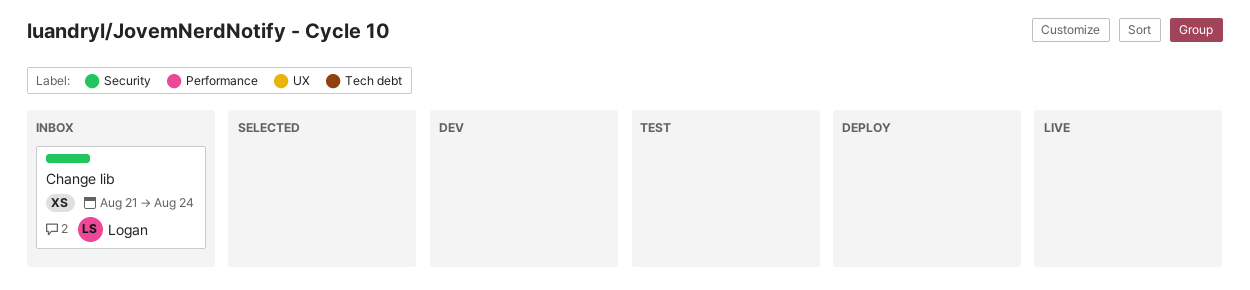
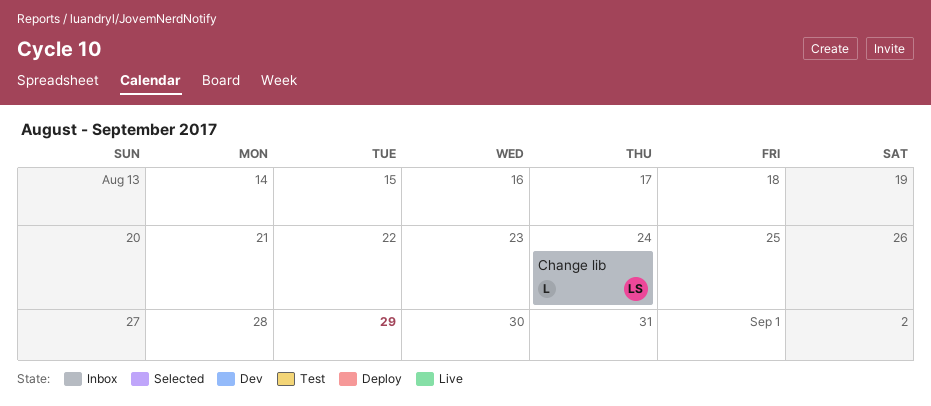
Change lib, estimate: XS -> L

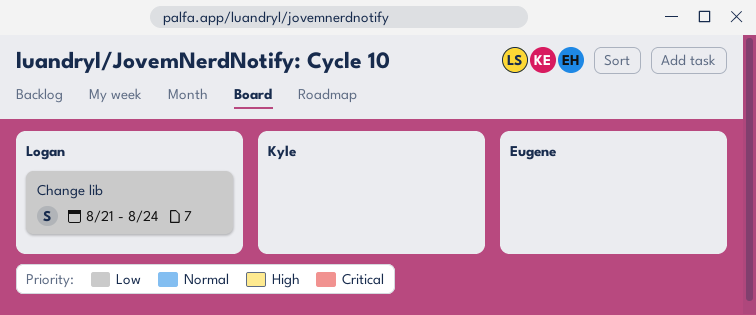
Change lib, estimate: L -> S

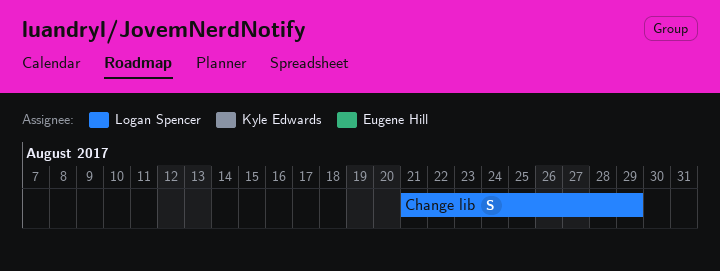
Change lib, due: Aug 24 -> Aug 29

